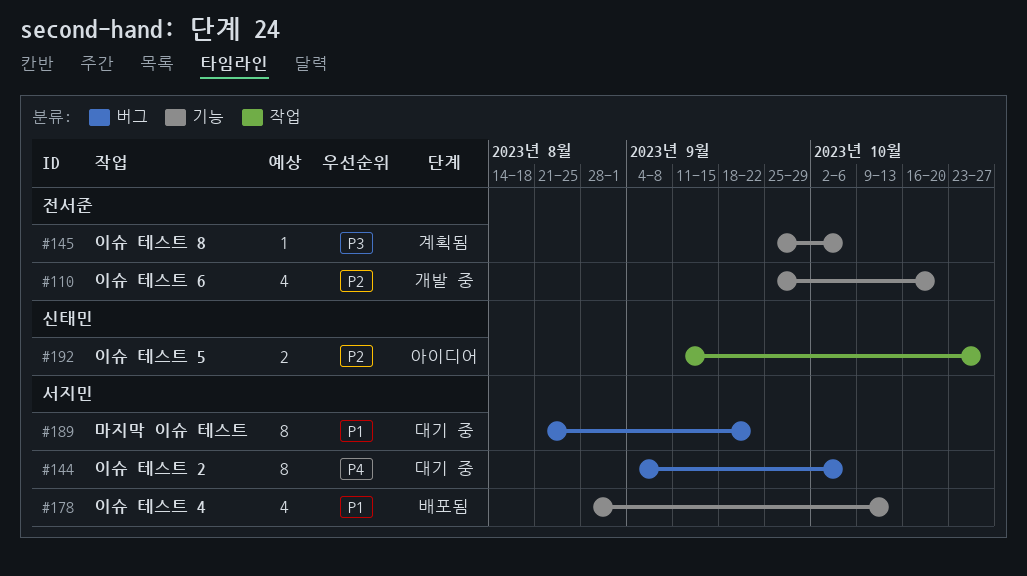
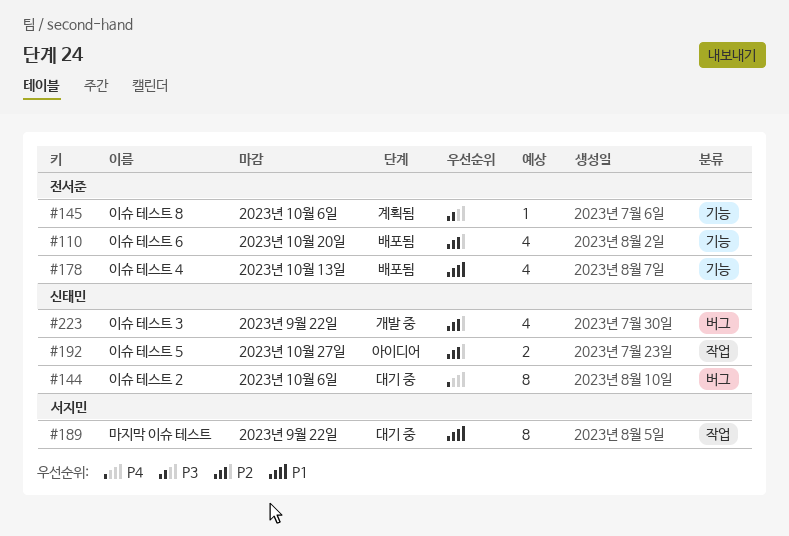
#110, status: 개발 중 -> 배포됨
#144, owner: 서지민 -> 신태민
#178, owner: 서지민 -> 전서준
#189, label: 버그 -> 작업
#223: none -> present

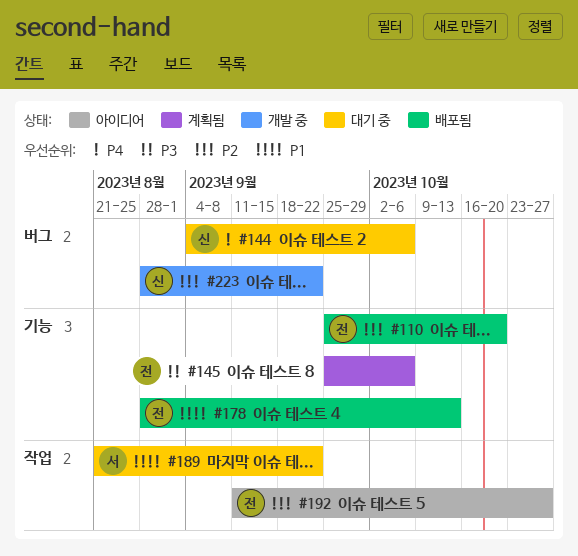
#192, owner: 신태민 -> 전서준

